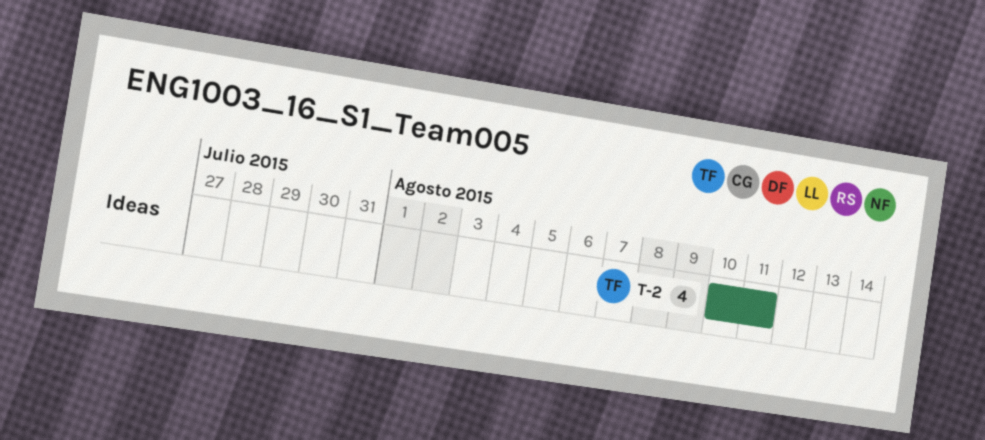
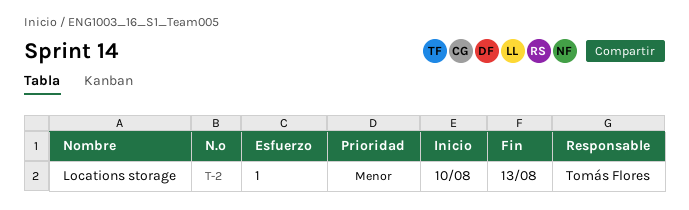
T-2, estimate: 4 -> 1
T-2, due: Aug 11 -> Aug 13

